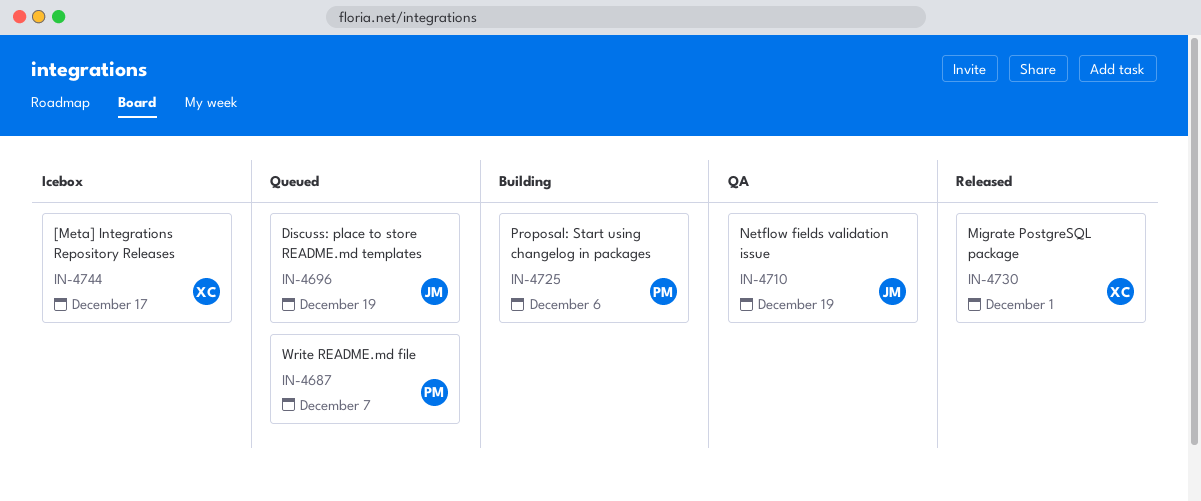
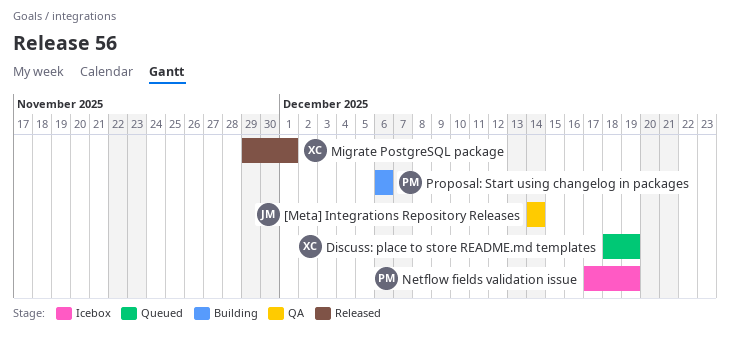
[Meta] Integrations Repository Releases, status: Icebox -> QA
[Meta] Integrations Repository Releases, owner: XC -> JM
[Meta] Integrations Repository Releases, due: Dec 17 -> Dec 14
Discuss: place to store README.md templates, owner: JM -> XC
Netflow fields validation issue, status: QA -> Icebox
Netflow fields validation issue, owner: JM -> PM
Write README.md file: present -> none

